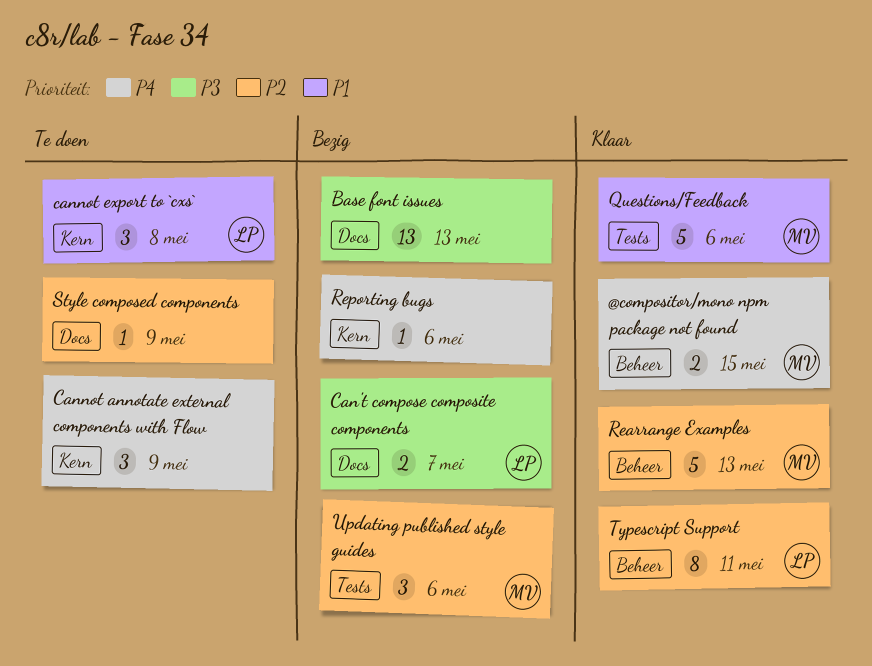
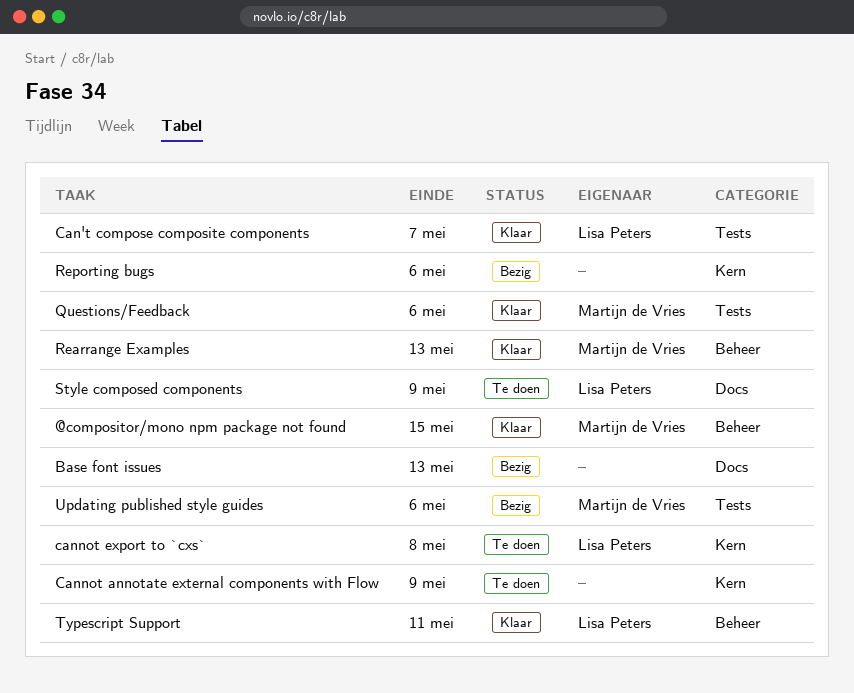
Can't compose composite components, status: Bezig -> Klaar
Can't compose composite components, label: Docs -> Tests
Style composed components, owner: none -> Lisa Peters

